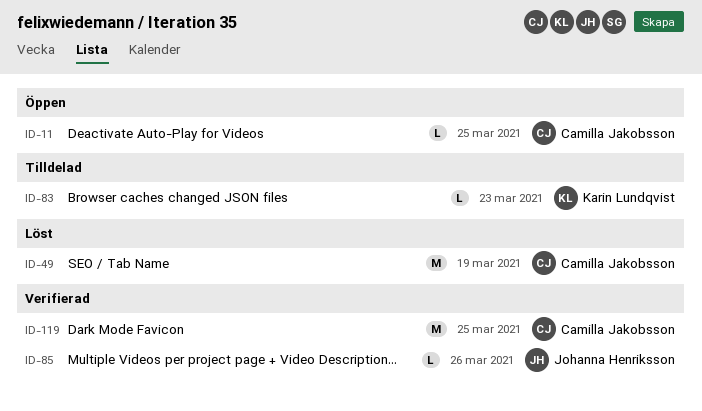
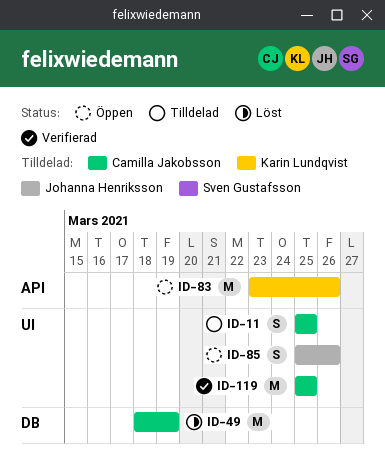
ID-11, status: Öppen -> Tilldelad
ID-11, estimate: L -> S
ID-83, status: Tilldelad -> Öppen
ID-83, estimate: L -> M
ID-83, due: Mar 23 -> Mar 26
ID-85, status: Verifierad -> Öppen
ID-85, estimate: L -> S

